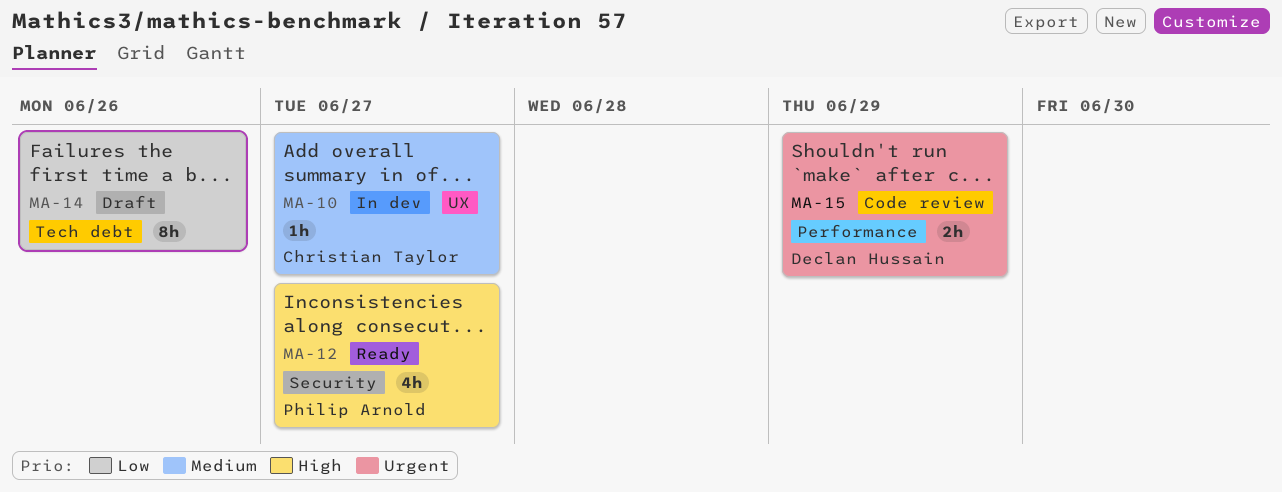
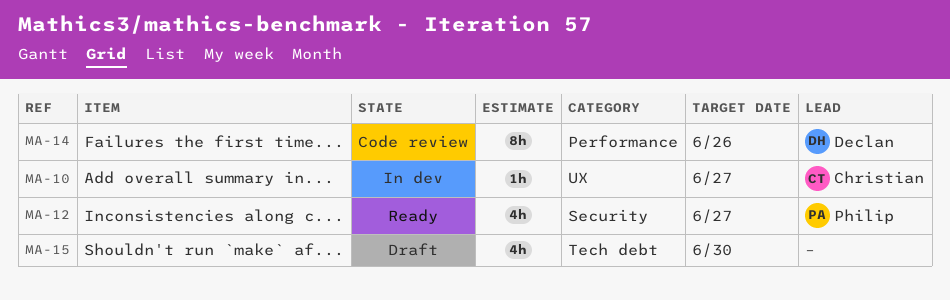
MA-14, status: Draft -> Code review
MA-14, owner: none -> Declan Hussain
MA-14, label: Tech debt -> Performance
MA-15, status: Code review -> Draft
MA-15, owner: Declan Hussain -> none
MA-15, label: Performance -> Tech debt
MA-15, estimate: 2h -> 4h
MA-15, due: Jun 29 -> Jun 30

